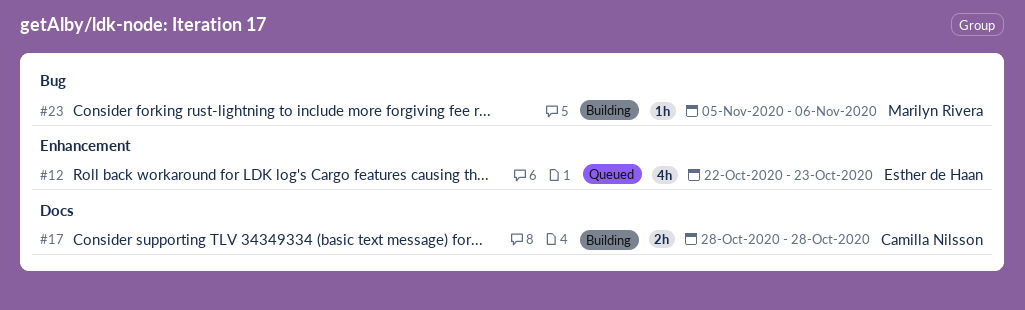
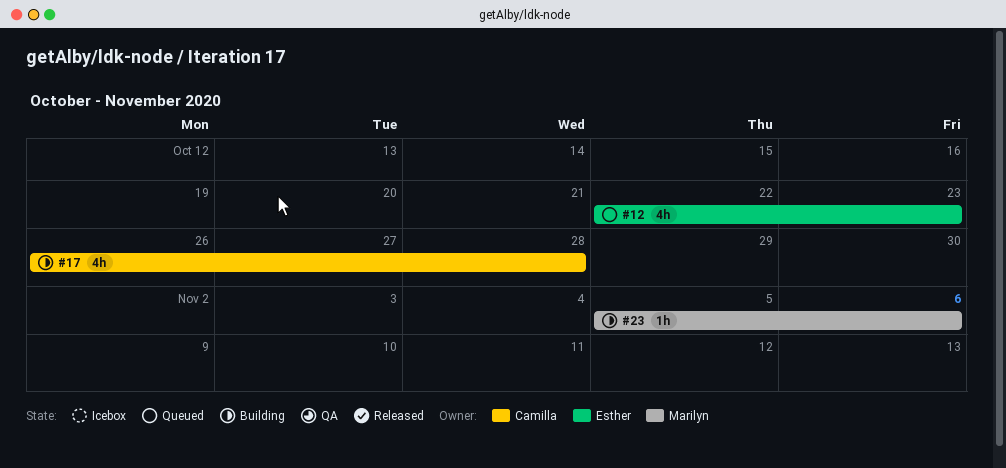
#17, estimate: 2h -> 4h
#17, start: Oct 28 -> Oct 26

